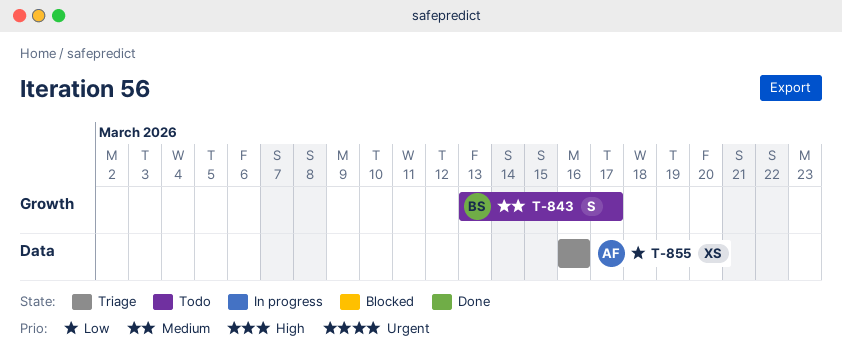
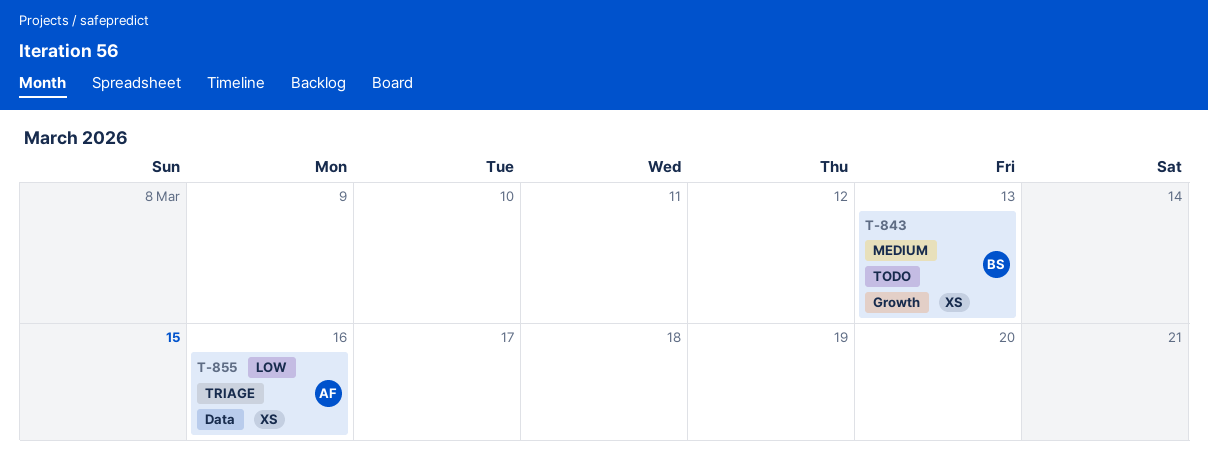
T-843, estimate: S -> XS
T-843, due: Mar 17 -> Mar 13

